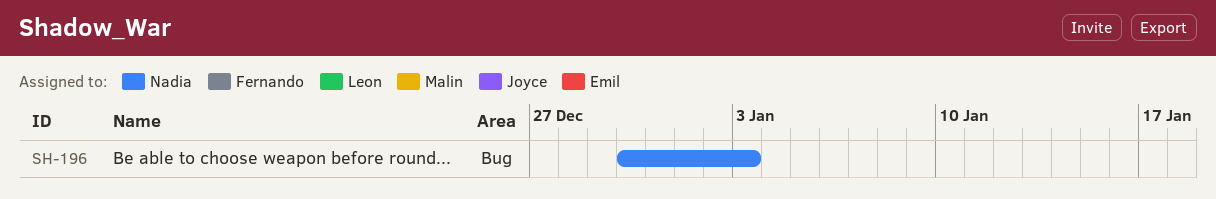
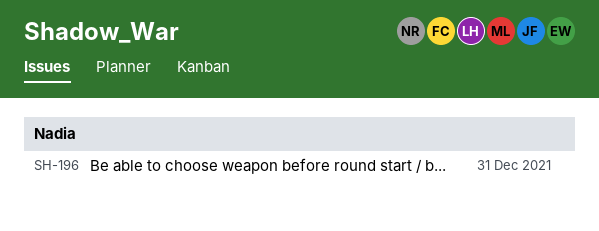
SH-196, due: Jan 3 -> Dec 31

